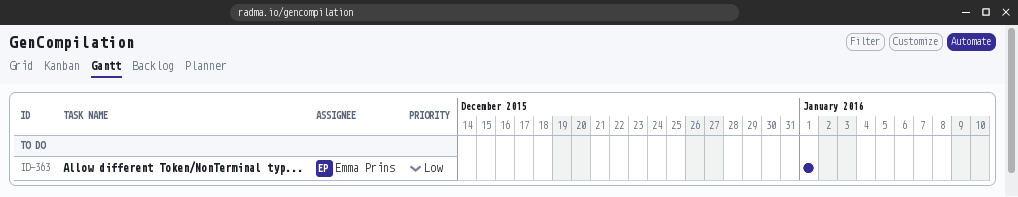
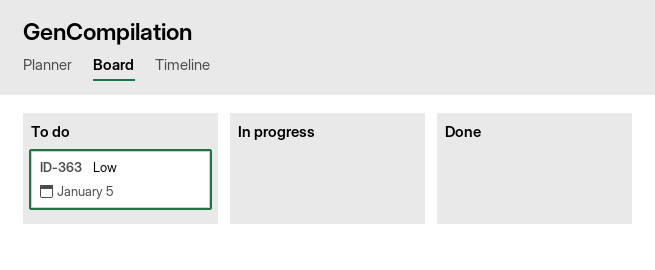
ID-363, due: Jan 1 -> Jan 5

